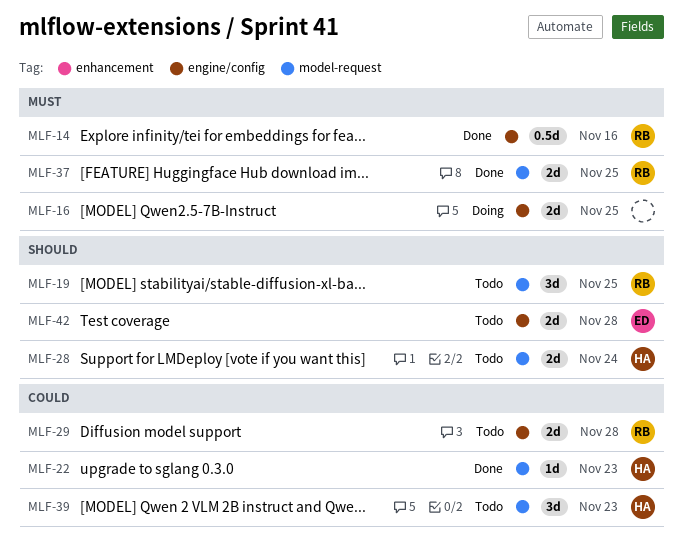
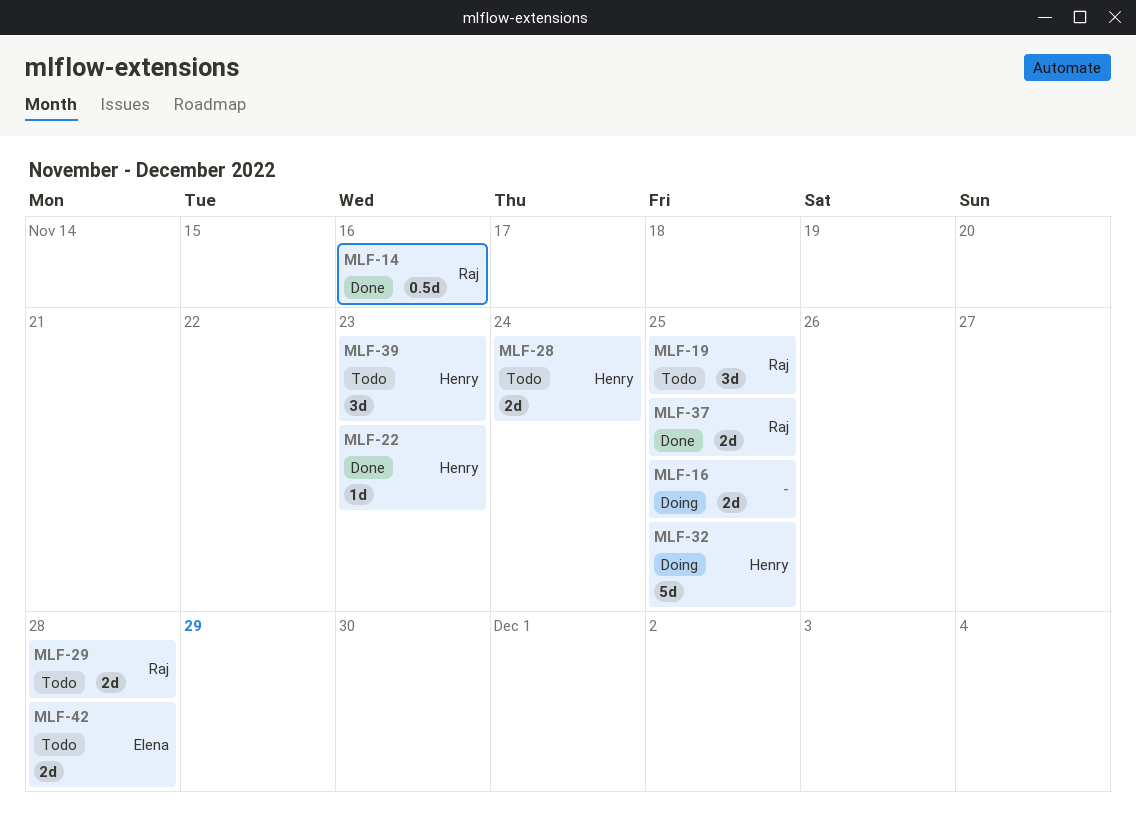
MLF-32: none -> present

